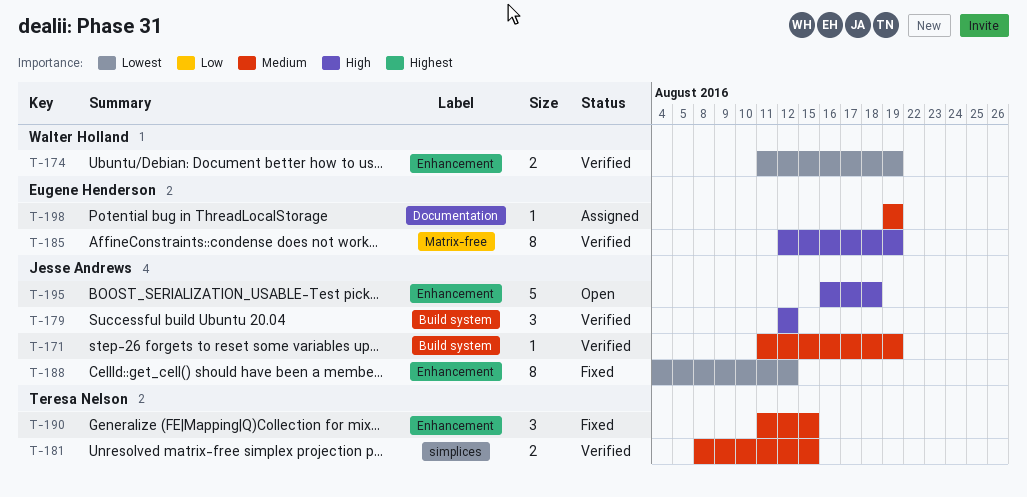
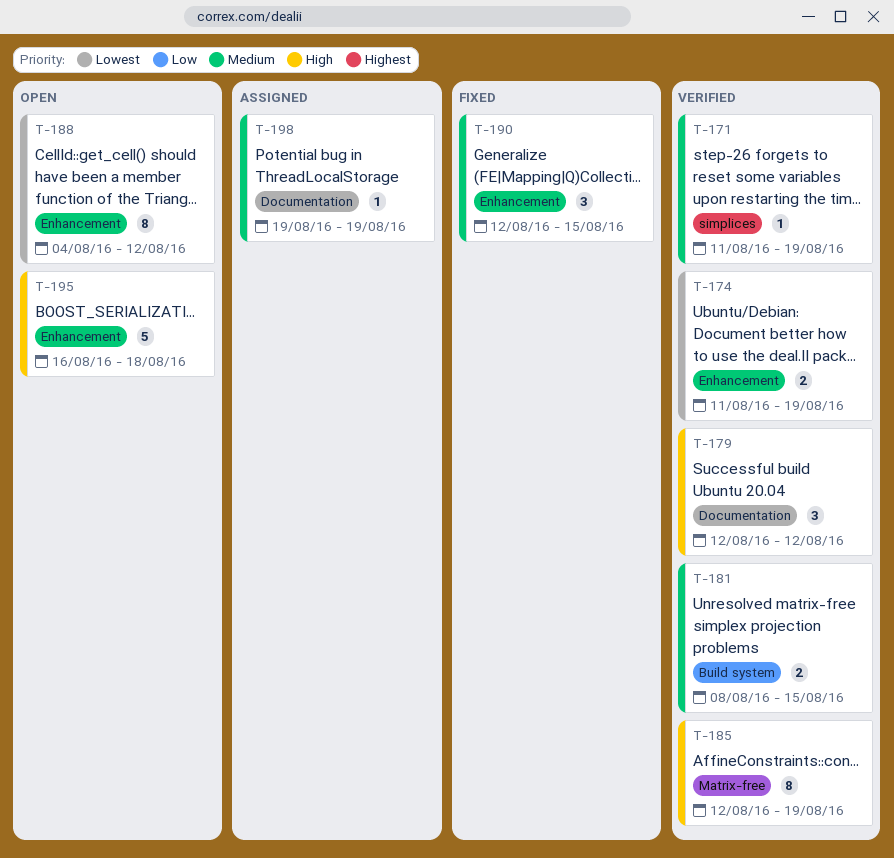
T-171, label: Build system -> simplices
T-179, label: Build system -> Documentation
T-181, label: simplices -> Build system
T-188, status: Fixed -> Open
T-190, start: Aug 11 -> Aug 12

